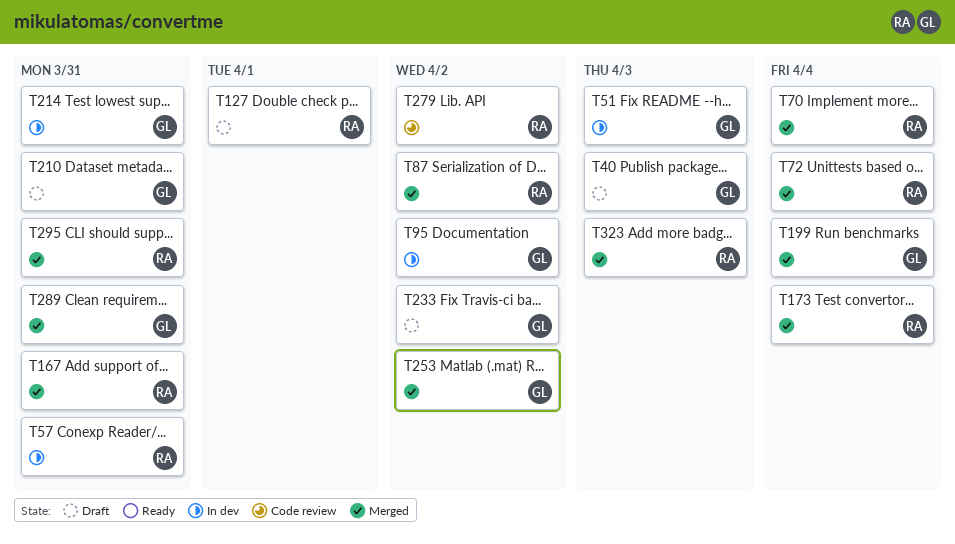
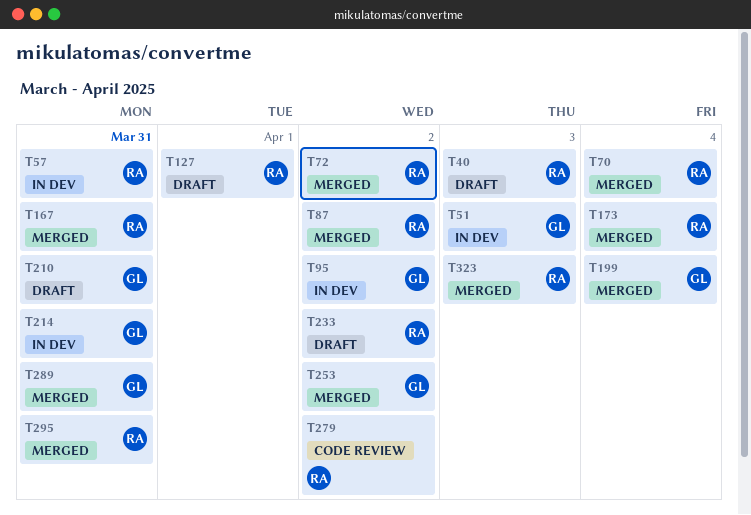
T40, owner: GL -> RA
T72, due: Apr 4 -> Apr 2
T233, owner: GL -> RA

